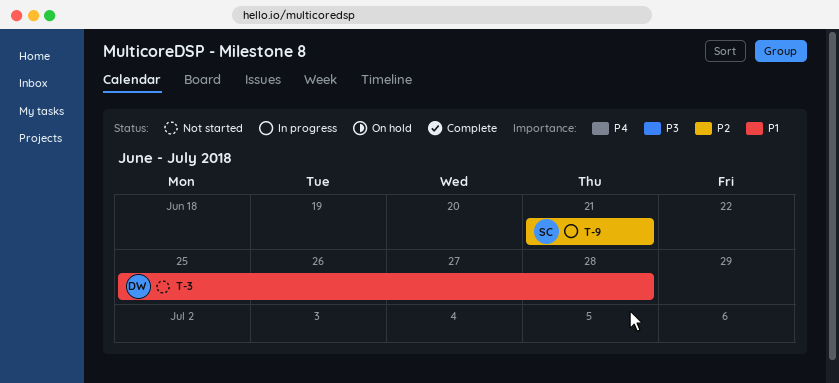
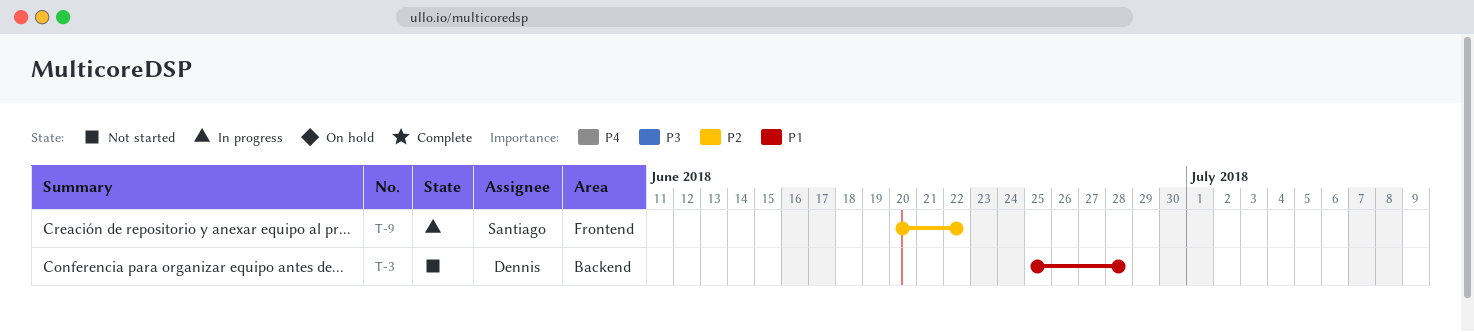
T-9, start: Jun 21 -> Jun 20
T-9, due: Jun 21 -> Jun 22

